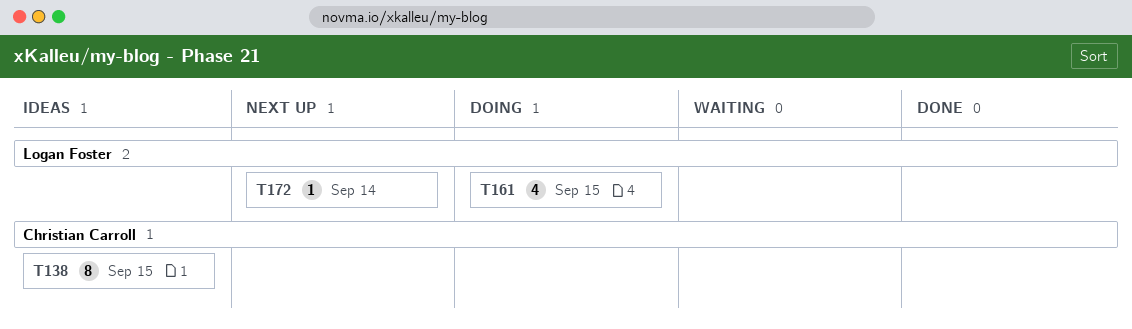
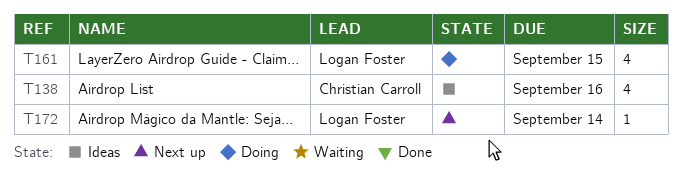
T138, estimate: 8 -> 4
T138, due: Sep 15 -> Sep 16

